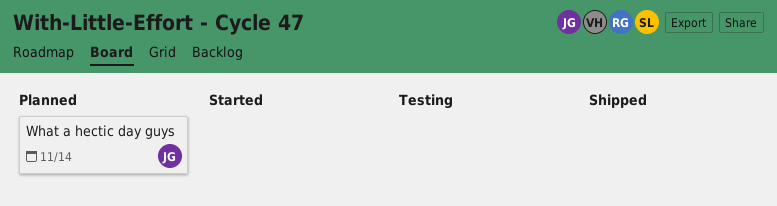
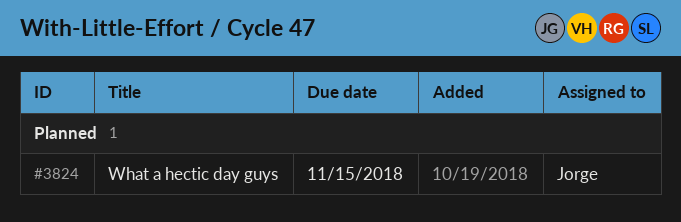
What a hectic day guys, due: Nov 14 -> Nov 15

